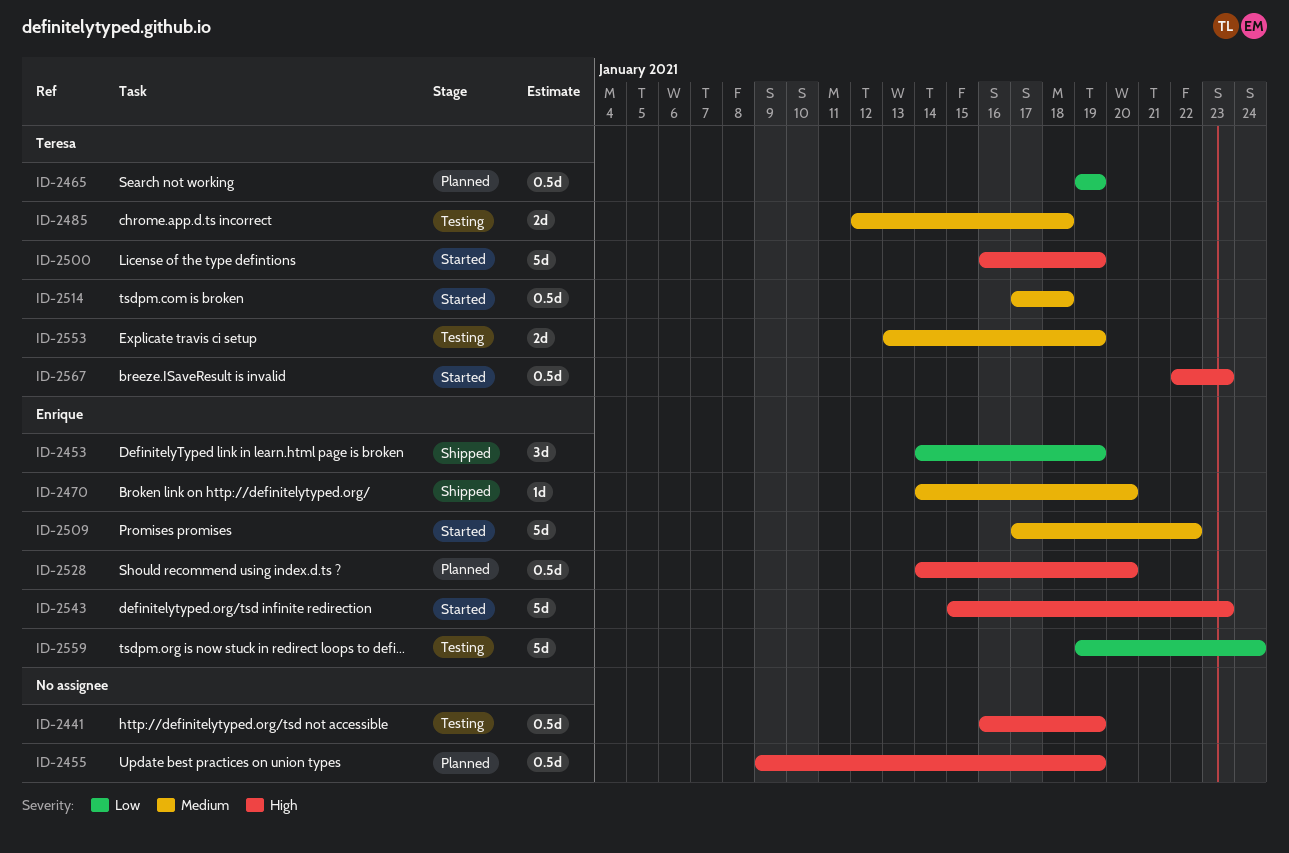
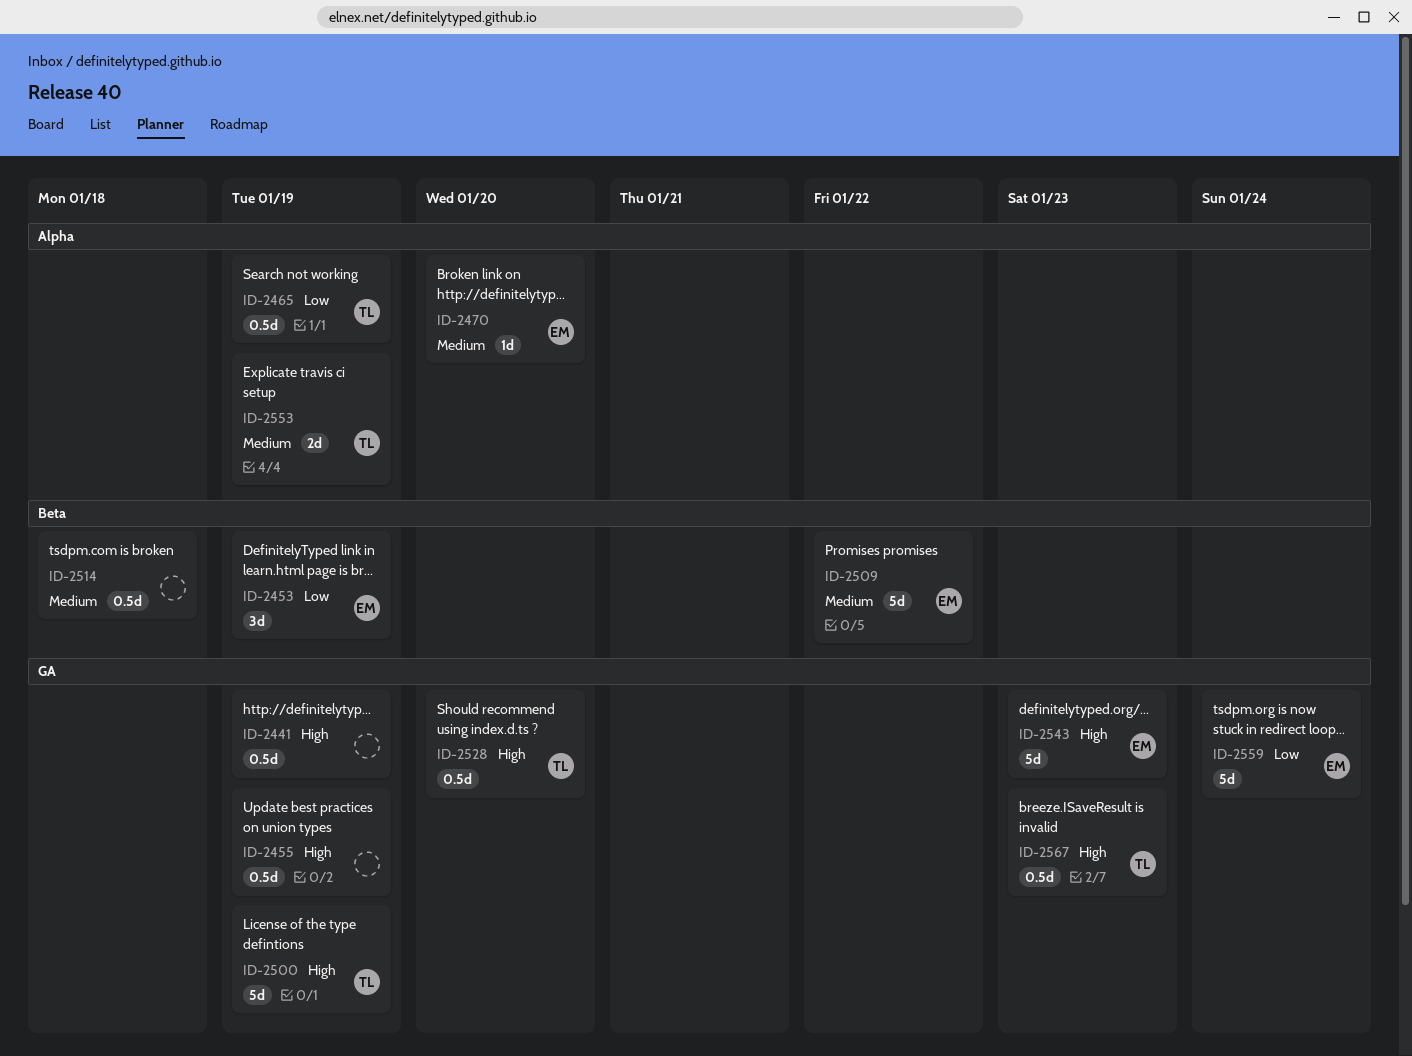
ID-2485: present -> none
ID-2514, owner: Teresa -> none
ID-2528, owner: Enrique -> Teresa

